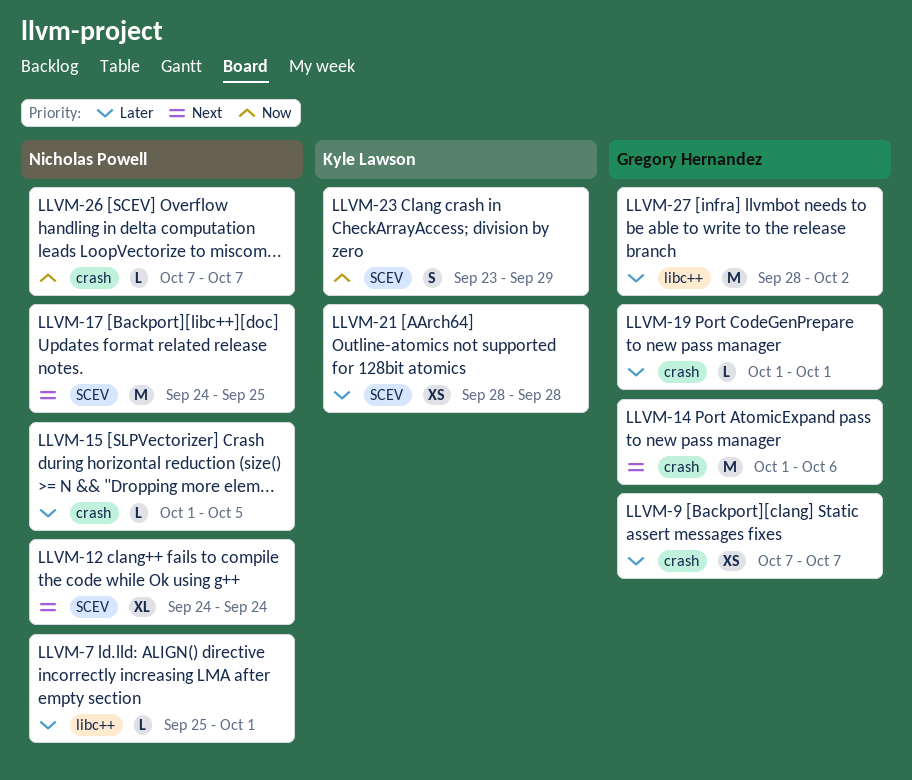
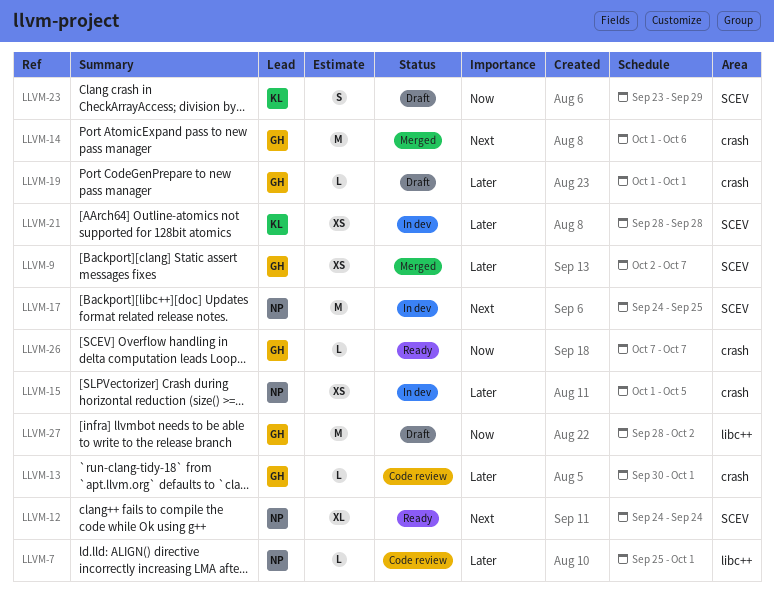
LLVM-9, label: crash -> SCEV
LLVM-9, start: Oct 7 -> Oct 2
LLVM-13: none -> present
LLVM-15, estimate: L -> XS
LLVM-26, owner: Nicholas Powell -> Gregory Hernandez
LLVM-27, priority: Later -> Now

